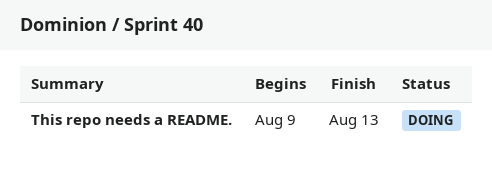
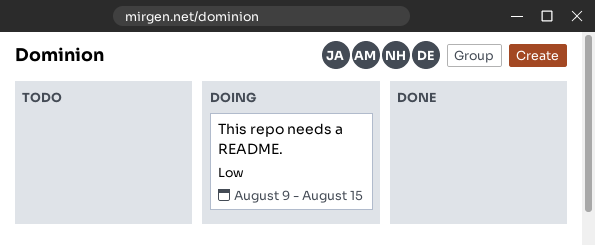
This repo needs a README., due: Aug 13 -> Aug 15

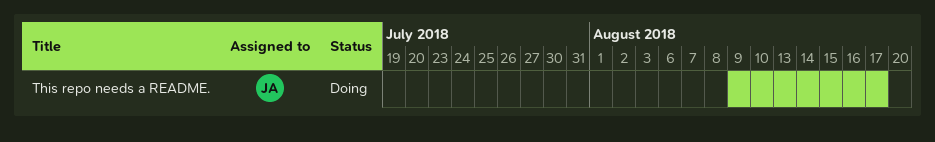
This repo needs a README., due: Aug 15 -> Aug 17

